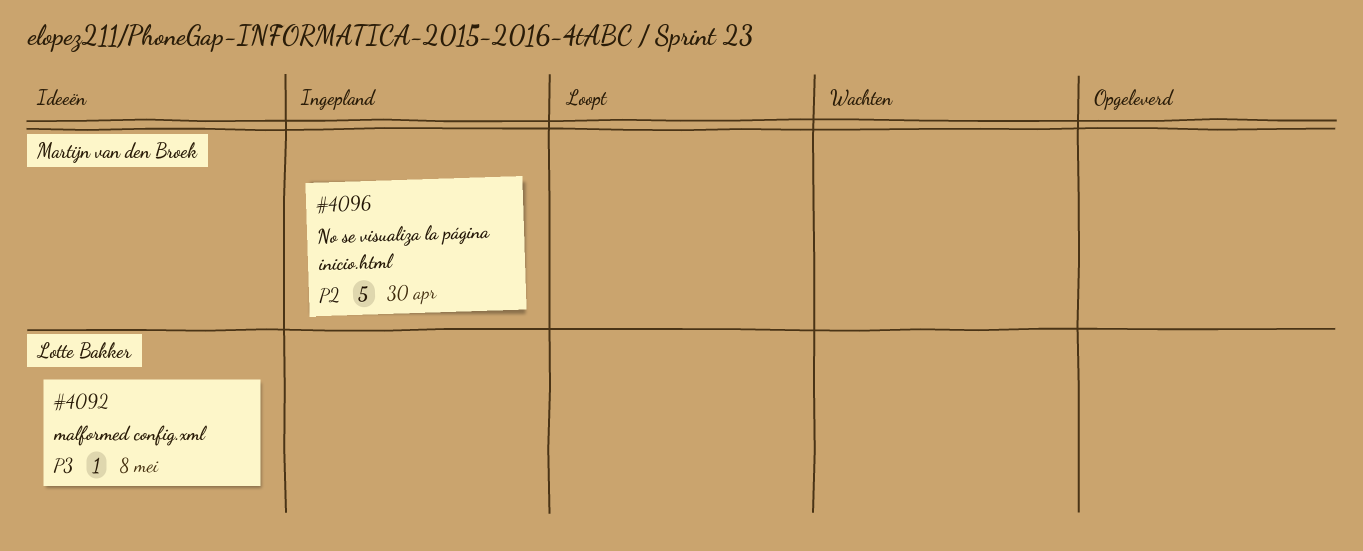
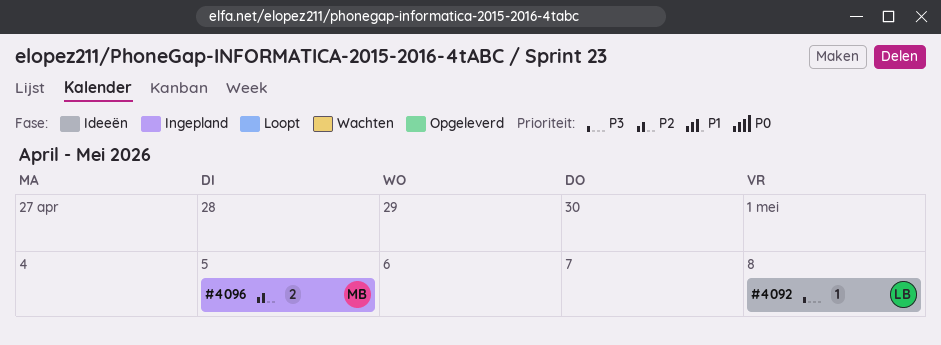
#4096, estimate: 5 -> 2
#4096, due: Apr 30 -> May 5

